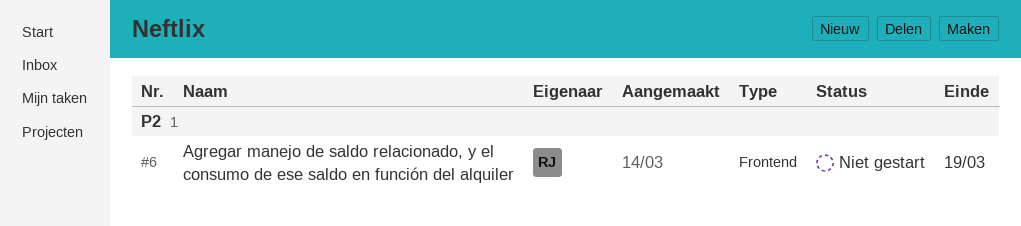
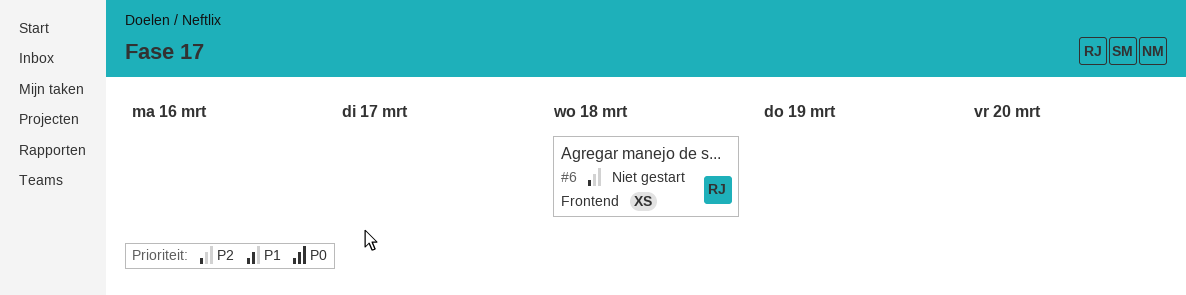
#6, due: Mar 19 -> Mar 18

